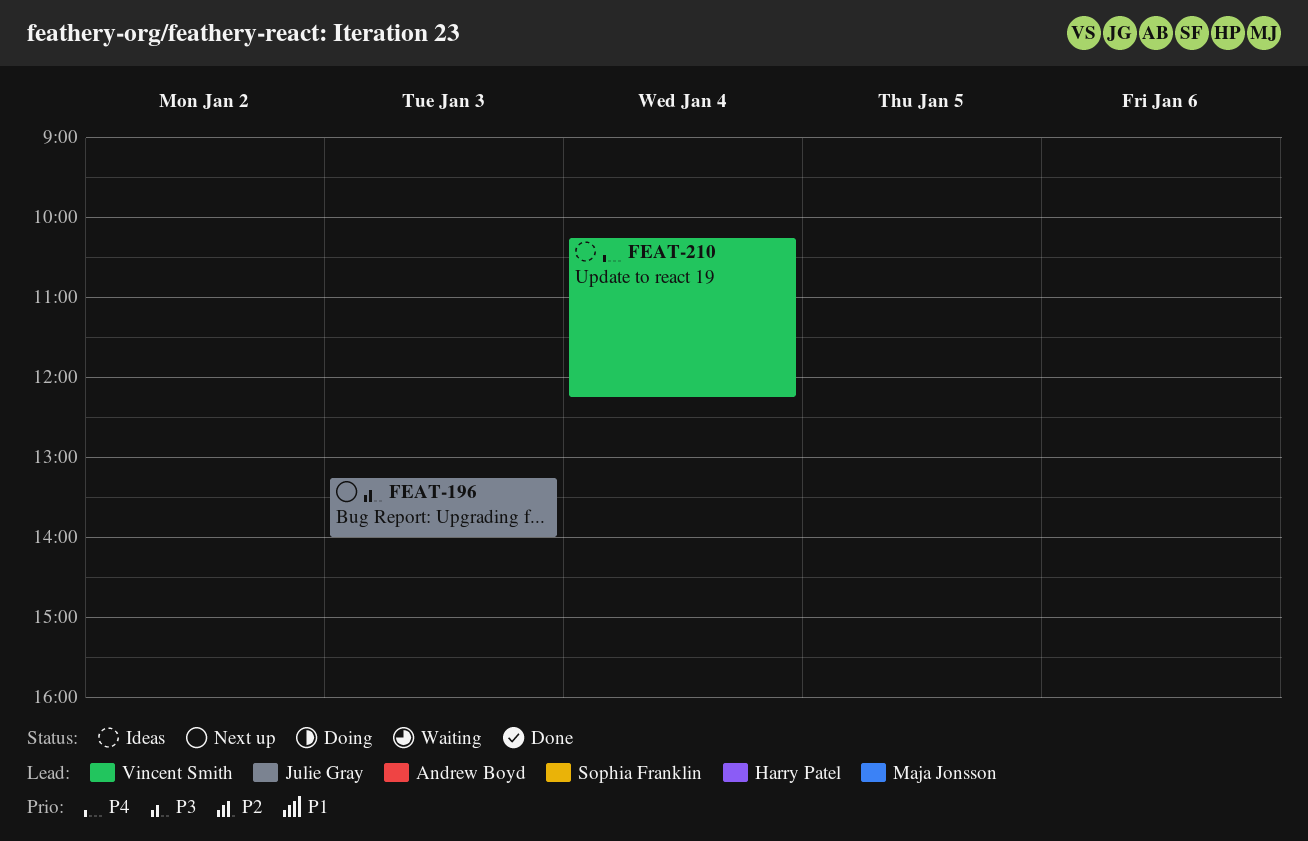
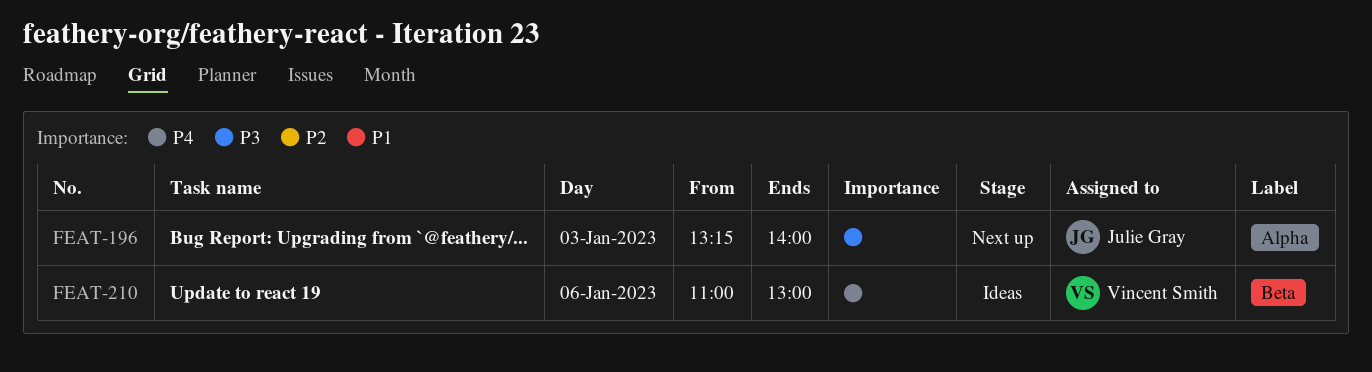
FEAT-210, day: Jan 4 -> Jan 6
FEAT-210, begins: 10:15 -> 11:00
FEAT-210, ends: 12:15 -> 13:00

